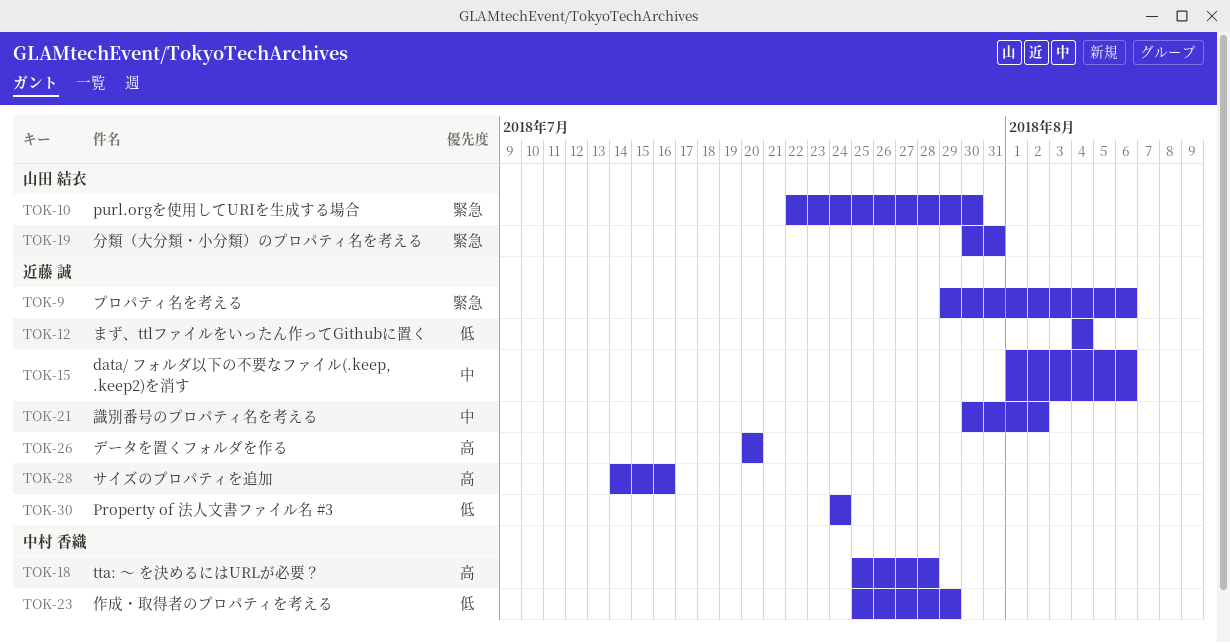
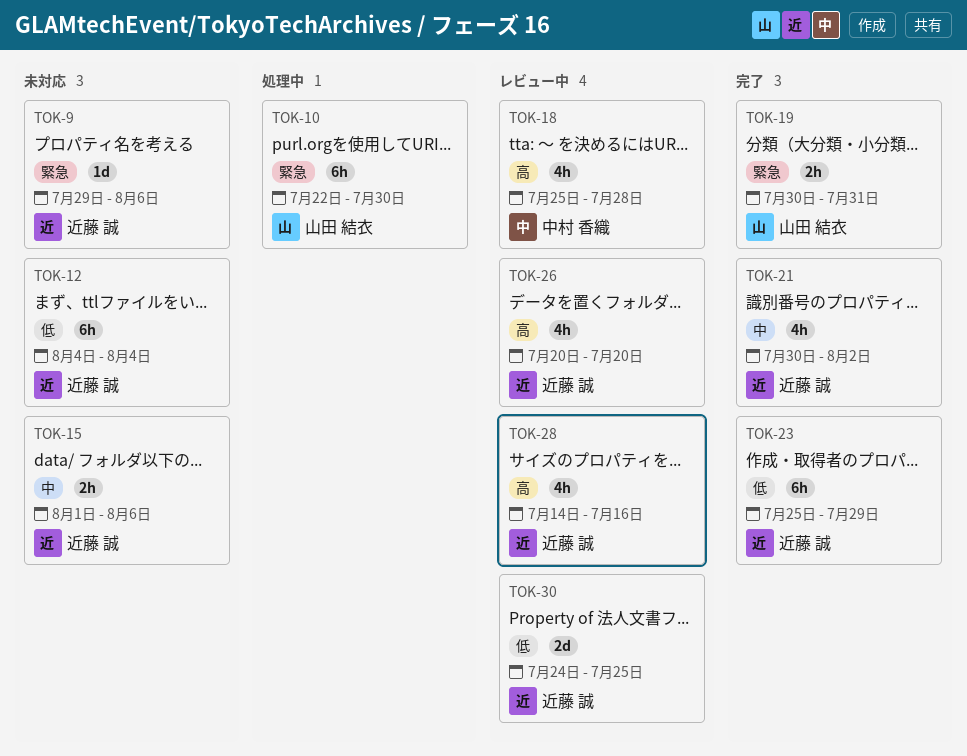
TOK-23, owner: 中村 香織 -> 近藤 誠
TOK-30, due: Jul 24 -> Jul 25

